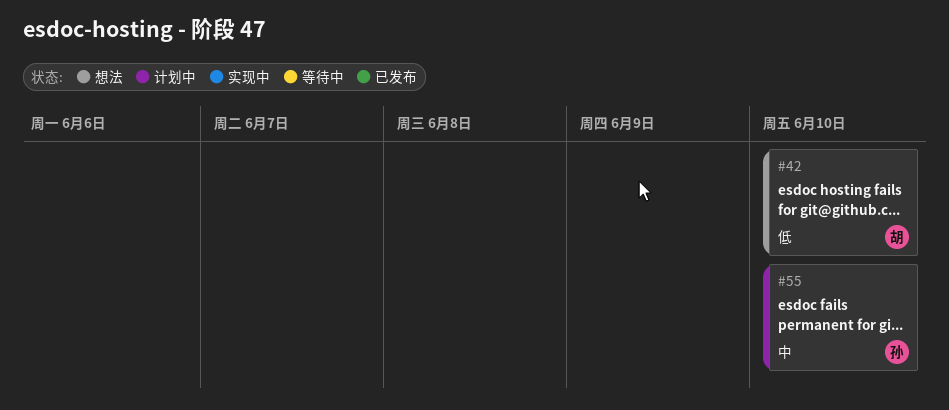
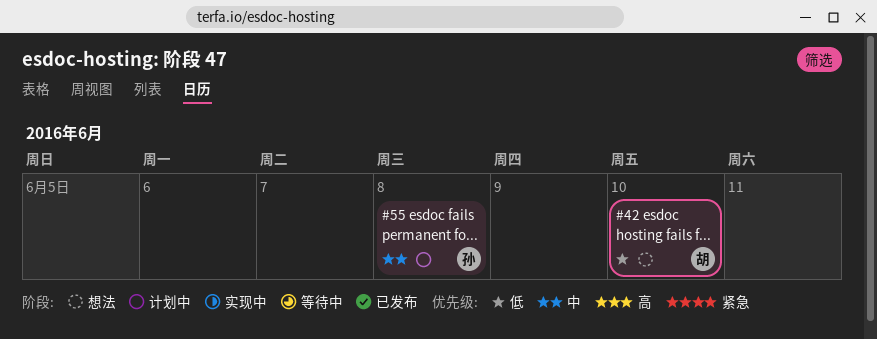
#55, due: Jun 10 -> Jun 8

